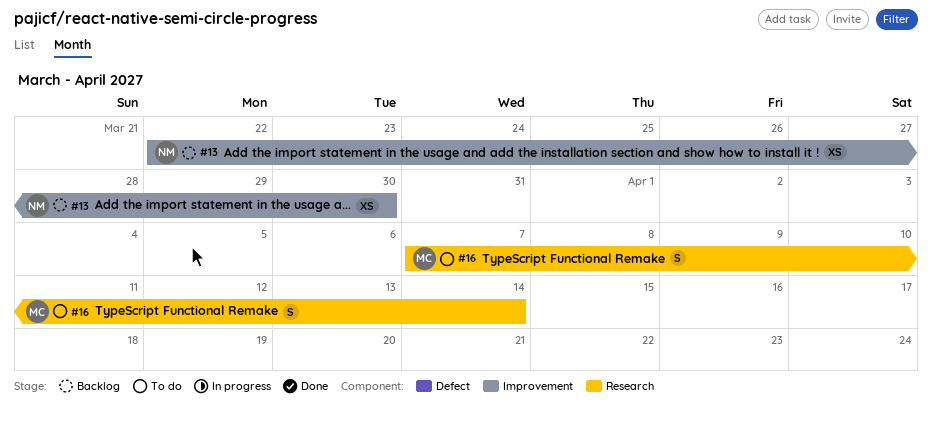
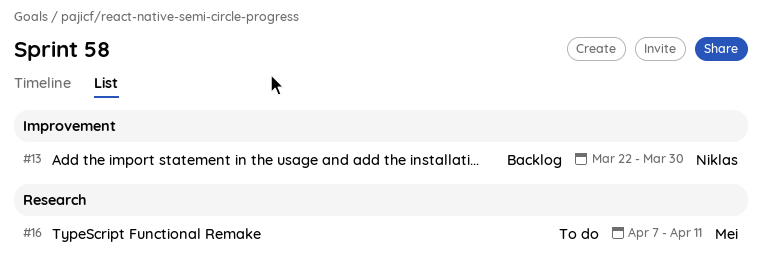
#16, due: Apr 14 -> Apr 11

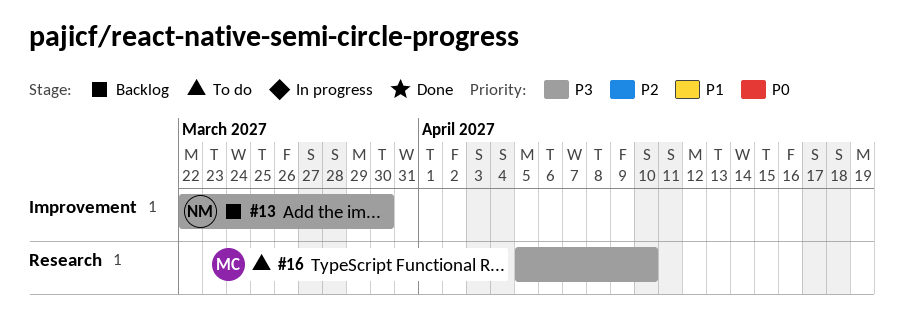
#16, start: Apr 7 -> Apr 5
#16, due: Apr 11 -> Apr 10

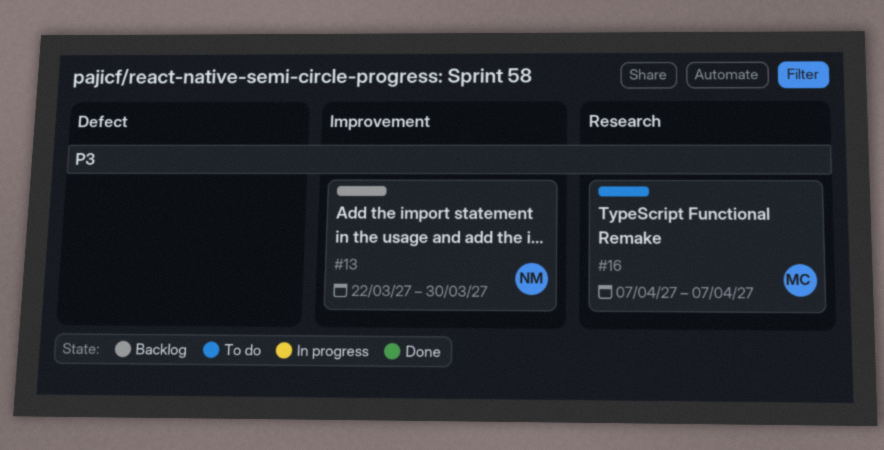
#16, start: Apr 5 -> Apr 7
#16, due: Apr 10 -> Apr 7

